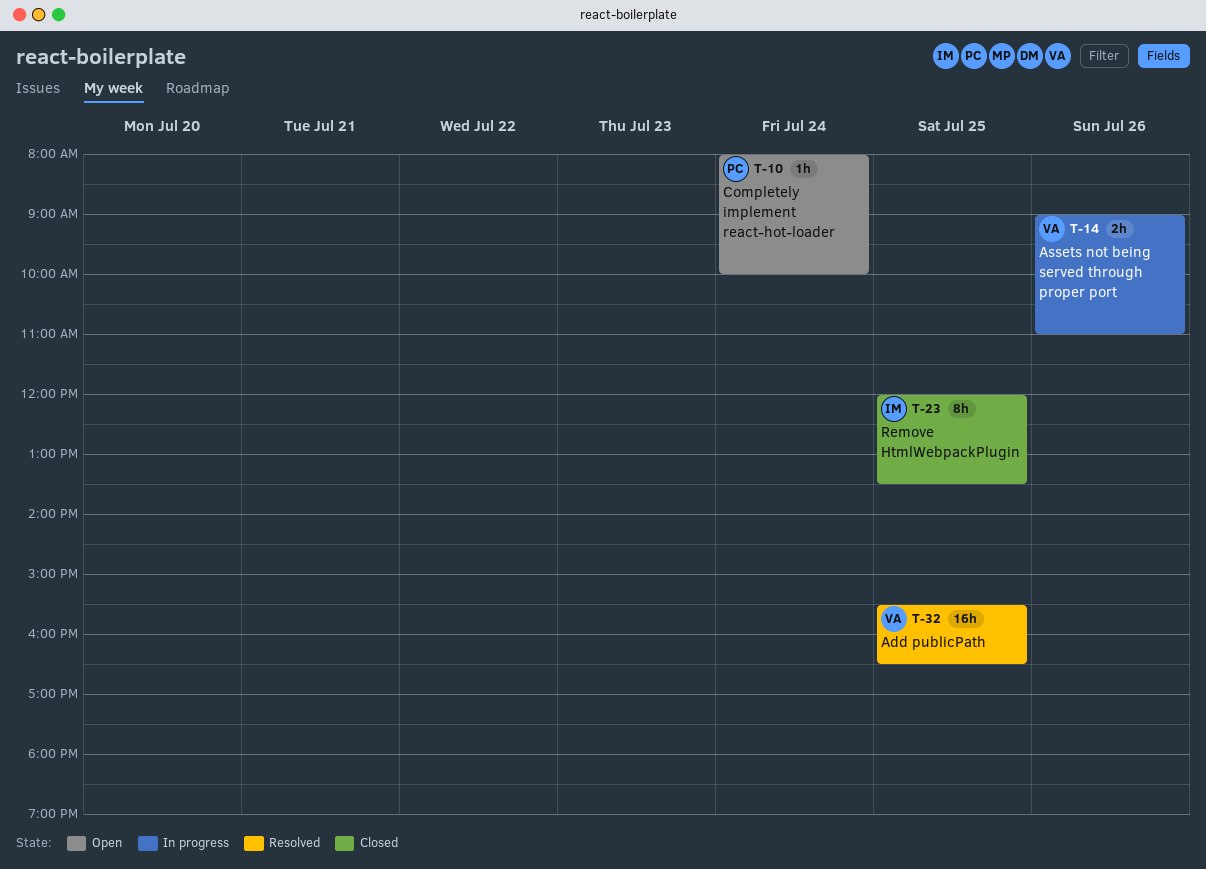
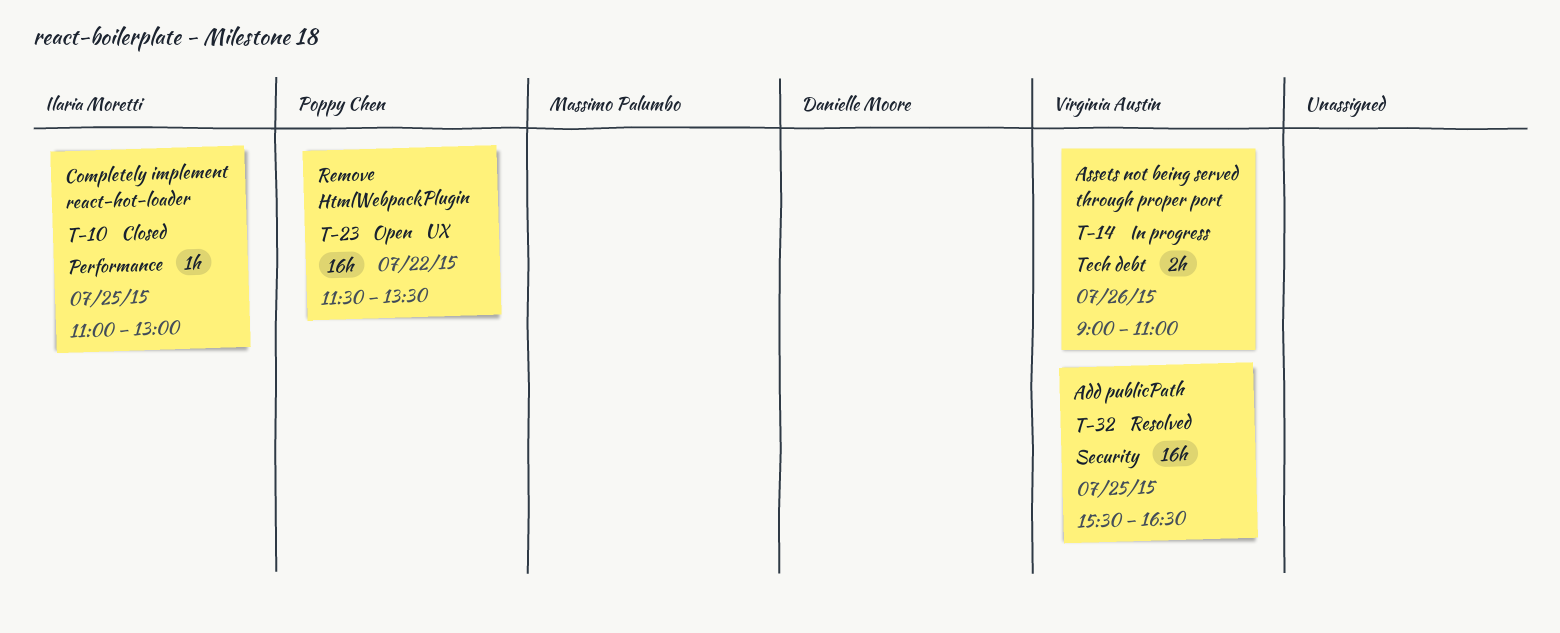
T-10, status: Open -> Closed
T-10, owner: Poppy Chen -> Ilaria Moretti
T-10, day: Jul 24 -> Jul 25
T-10, begins: 08:00 -> 11:00
T-10, ends: 10:00 -> 13:00
T-23, status: Closed -> Open
T-23, owner: Ilaria Moretti -> Poppy Chen
T-23, estimate: 8h -> 16h
T-23, day: Jul 25 -> Jul 22
T-23, begins: 12:00 -> 11:30

